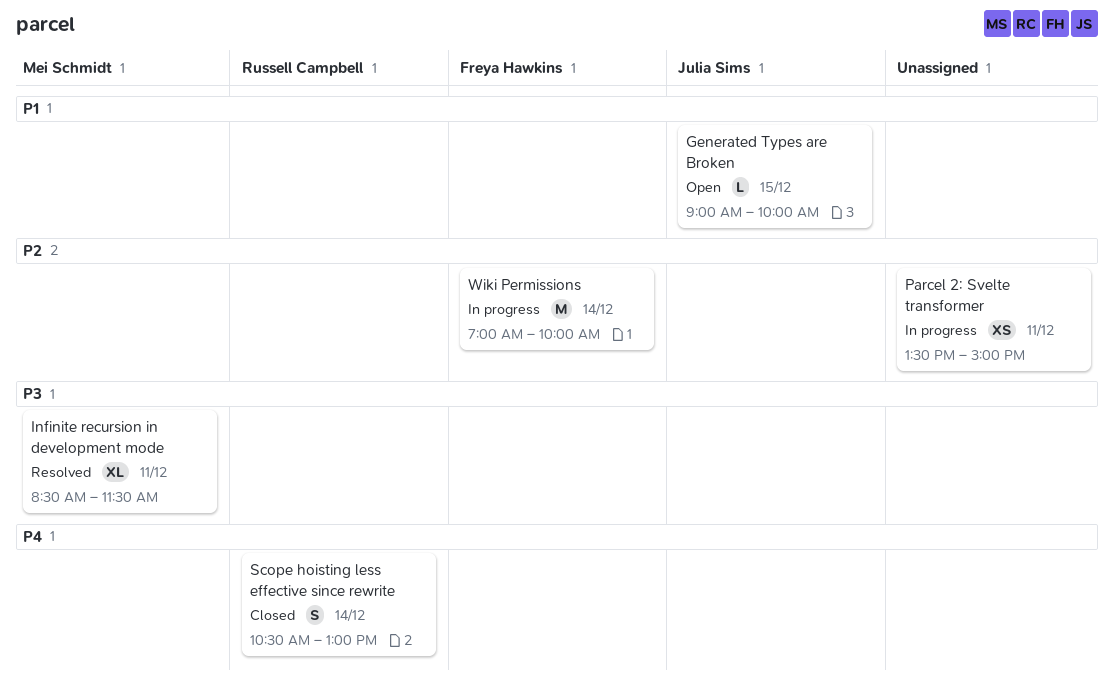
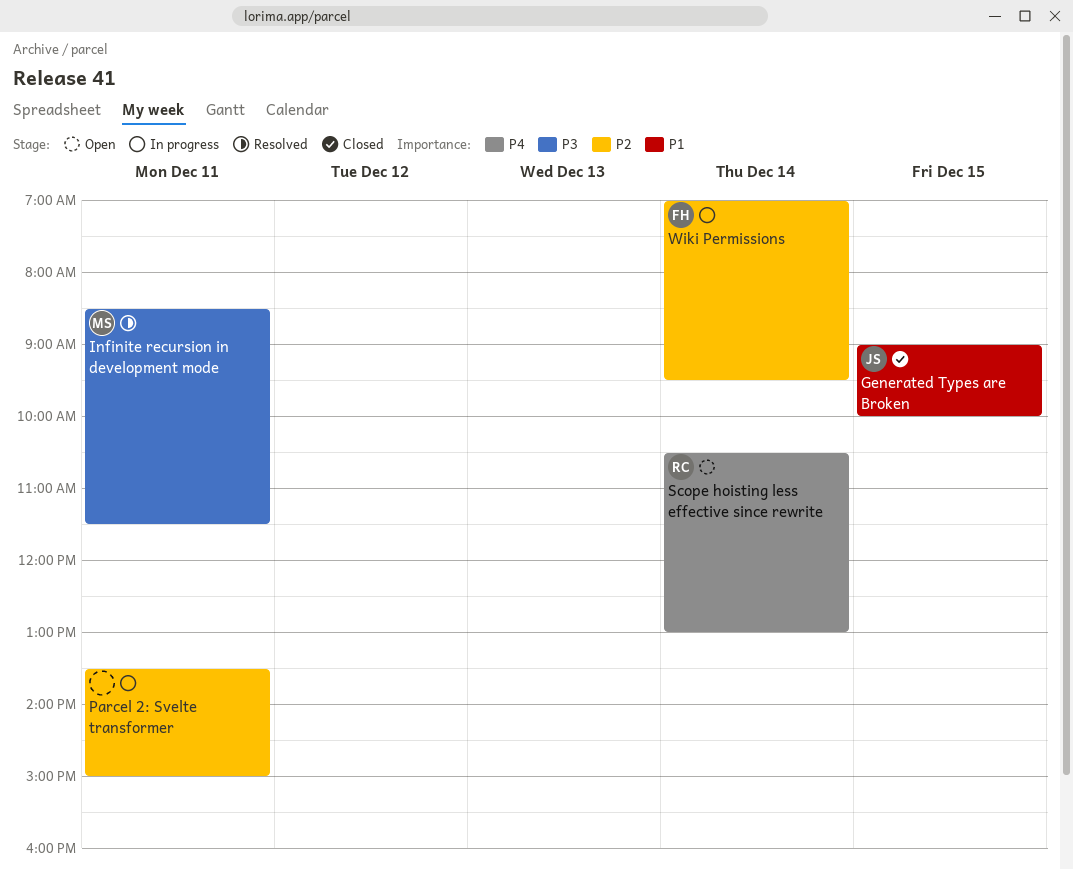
Generated Types are Broken, status: Open -> Closed
Scope hoisting less effective since rewrite, status: Closed -> Open
Wiki Permissions, ends: 10:00 -> 09:30

